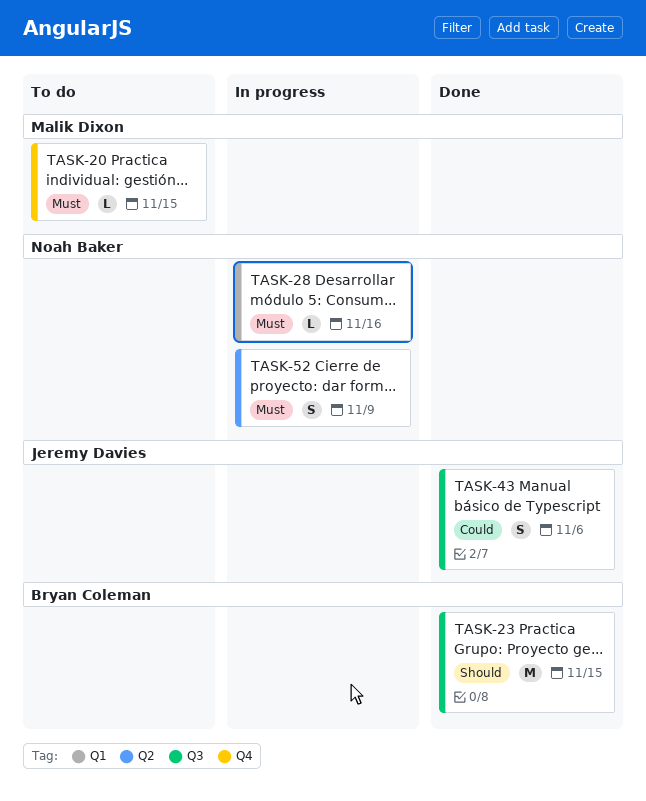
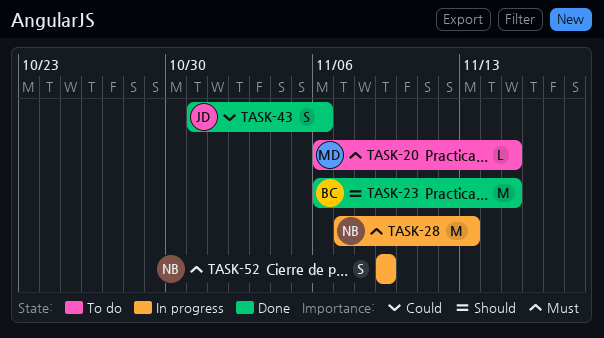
TASK-28, estimate: L -> M
TASK-28, due: Nov 16 -> Nov 13

